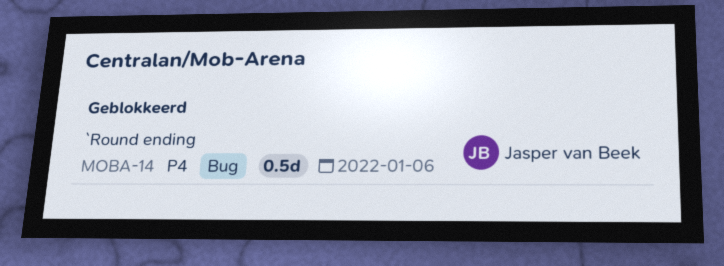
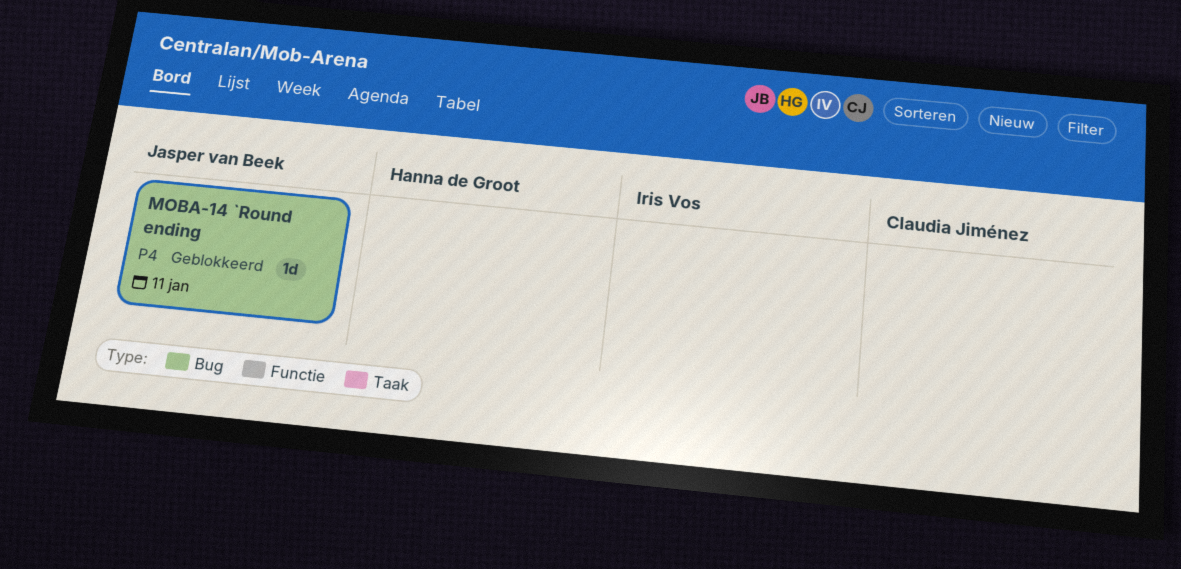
MOBA-14, estimate: 0.5d -> 1d
MOBA-14, due: Jan 6 -> Jan 11

